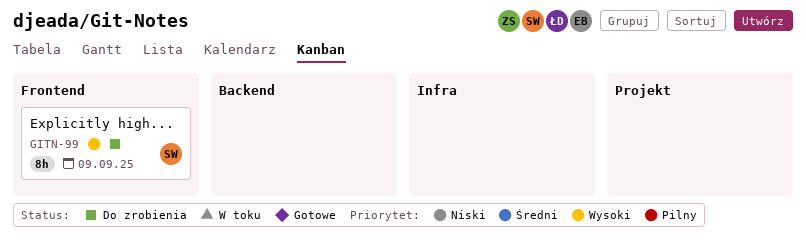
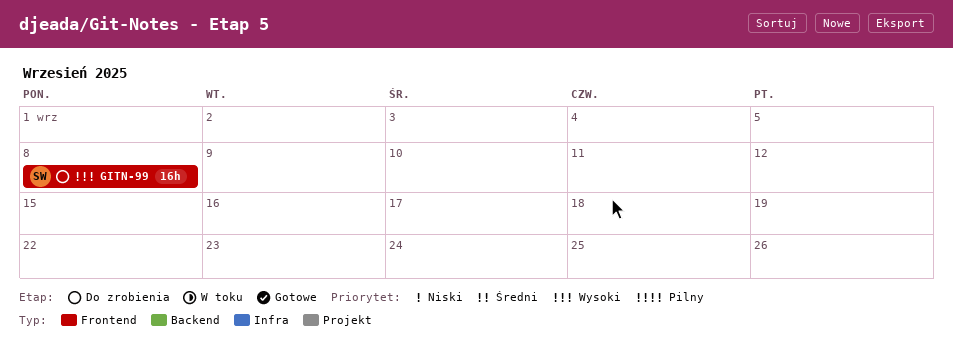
GITN-99, estimate: 8h -> 16h
GITN-99, due: Sep 9 -> Sep 8

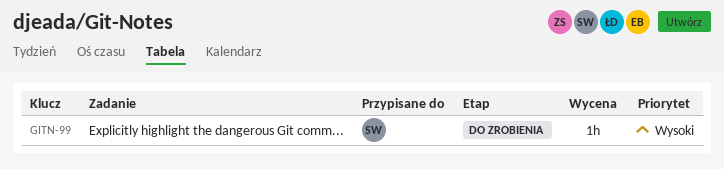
GITN-99, estimate: 16h -> 1h

